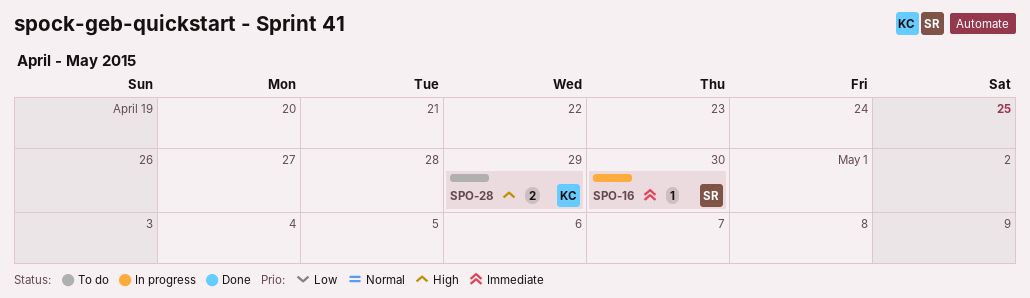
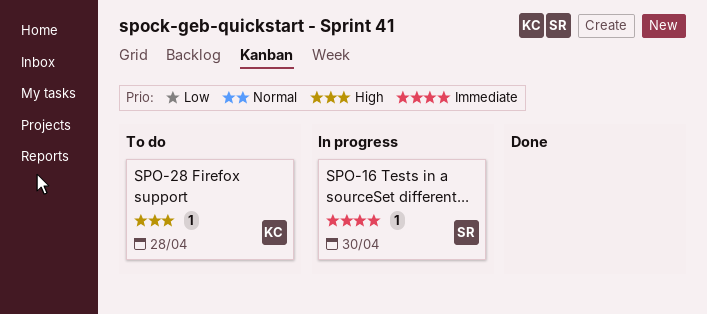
SPO-28, estimate: 2 -> 1
SPO-28, due: Apr 29 -> Apr 28

